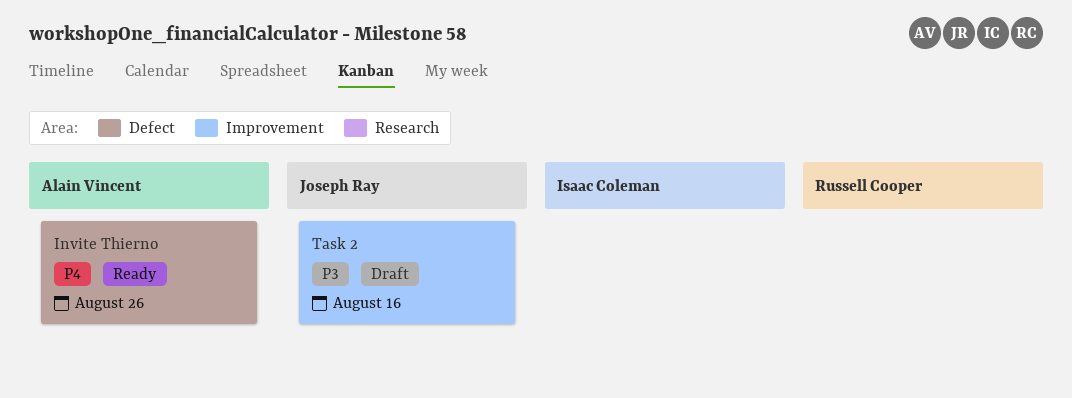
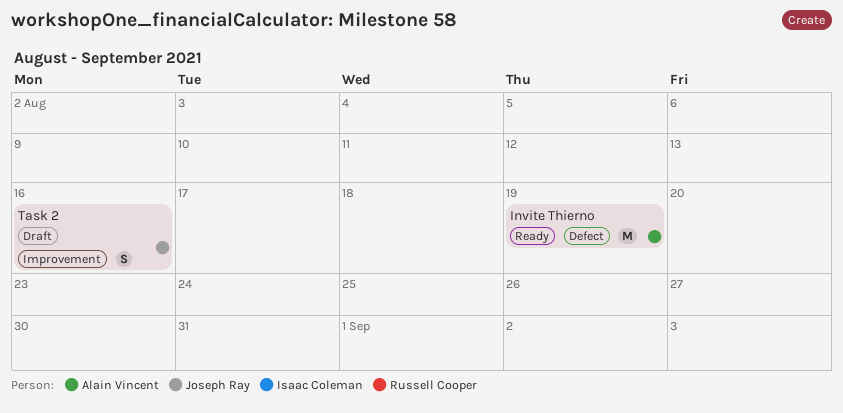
Invite Thierno, due: Aug 26 -> Aug 19

